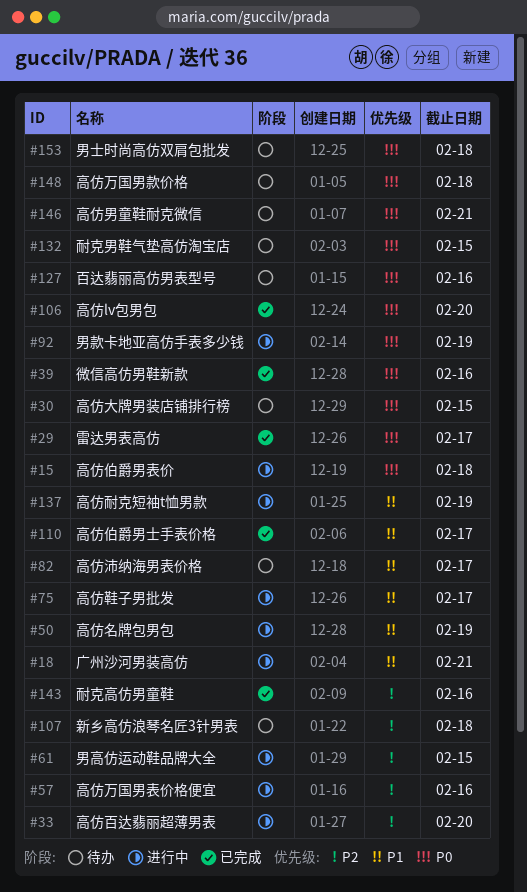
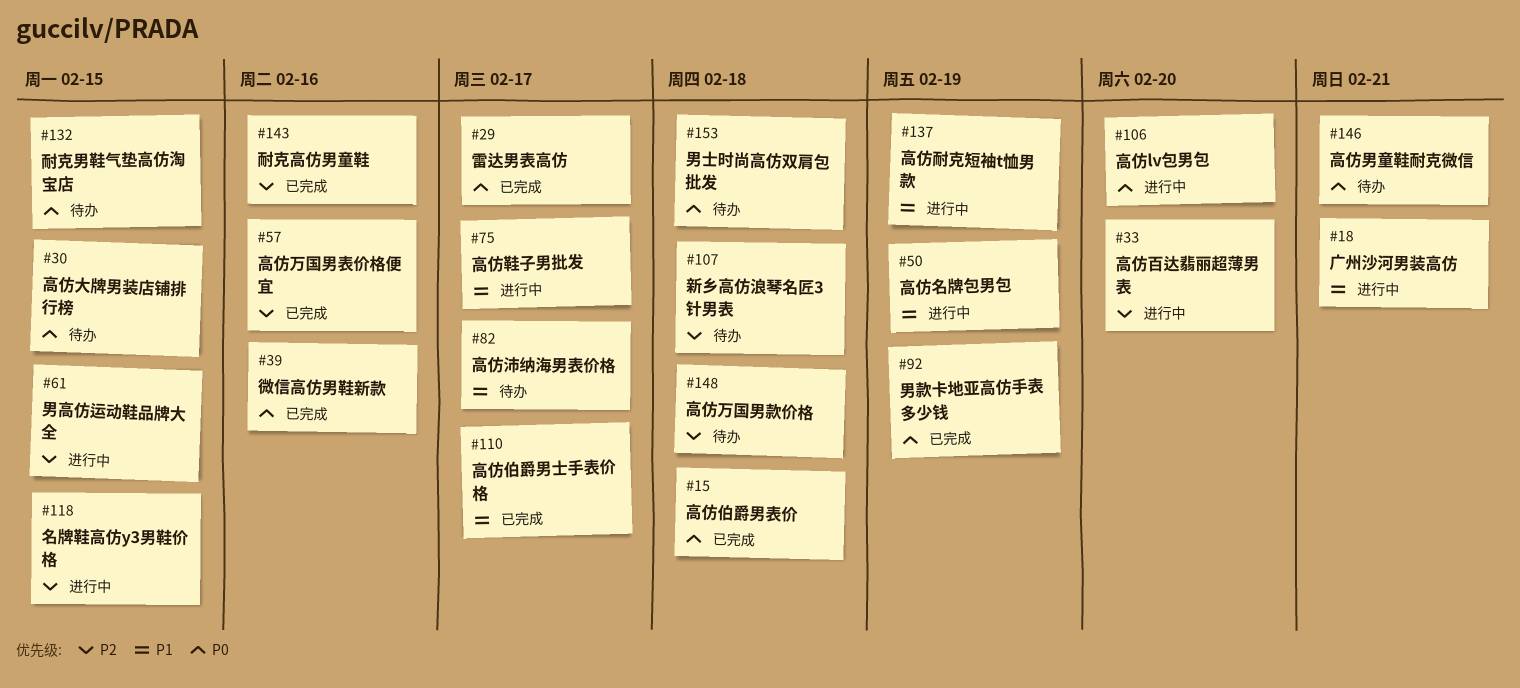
#15, status: 进行中 -> 已完成
#57, status: 进行中 -> 已完成
#92, status: 进行中 -> 已完成
#106, status: 已完成 -> 进行中
#118: none -> present
#127: present -> none
#148, priority: P0 -> P2

